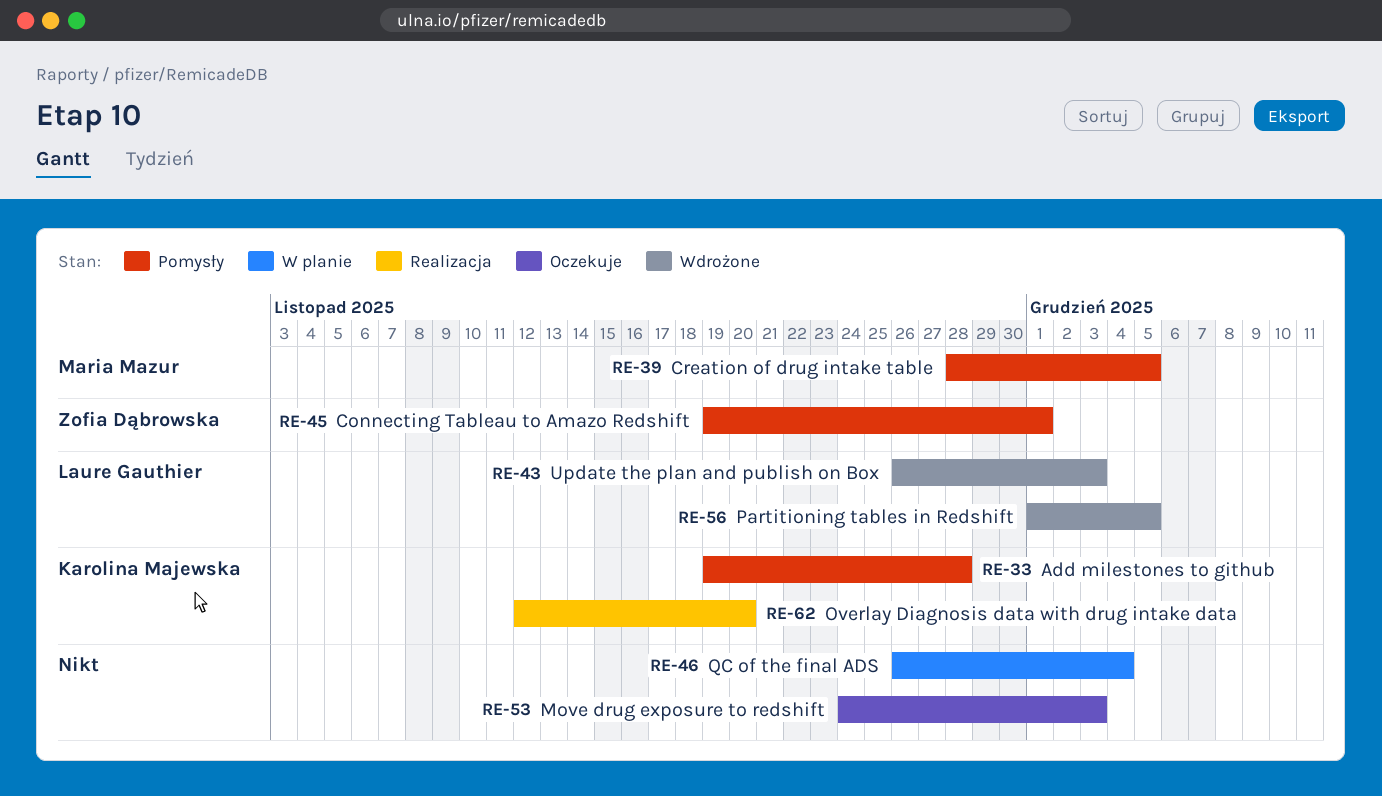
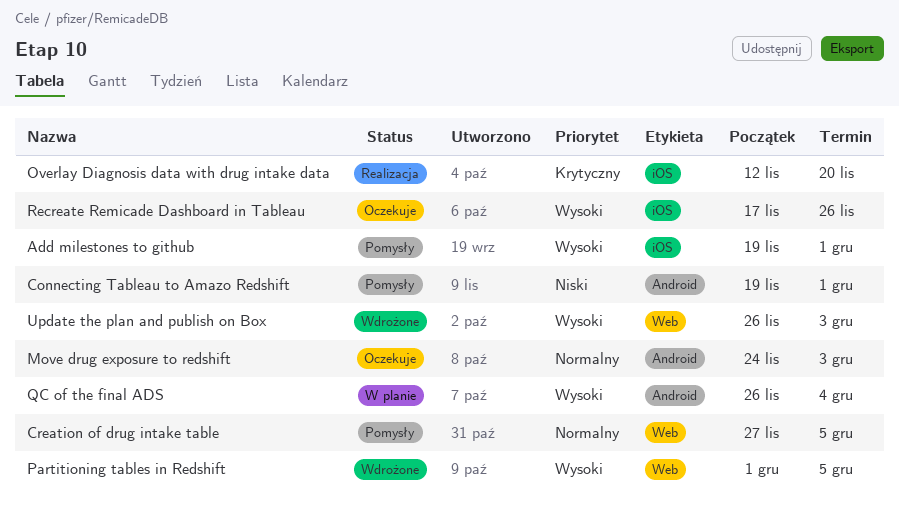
Add milestones to github, due: Nov 28 -> Dec 1
Creation of drug intake table, start: Nov 28 -> Nov 27
Recreate Remicade Dashboard in Tableau: none -> present

